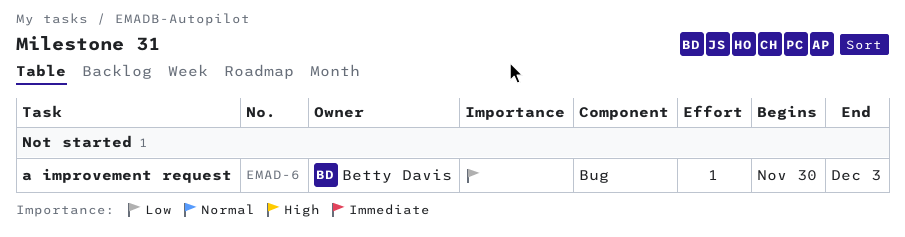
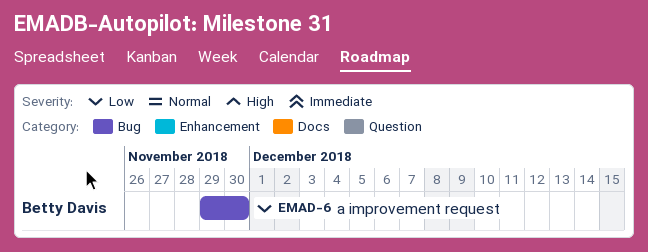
EMAD-6, start: Nov 30 -> Nov 29
EMAD-6, due: Dec 3 -> Nov 30

